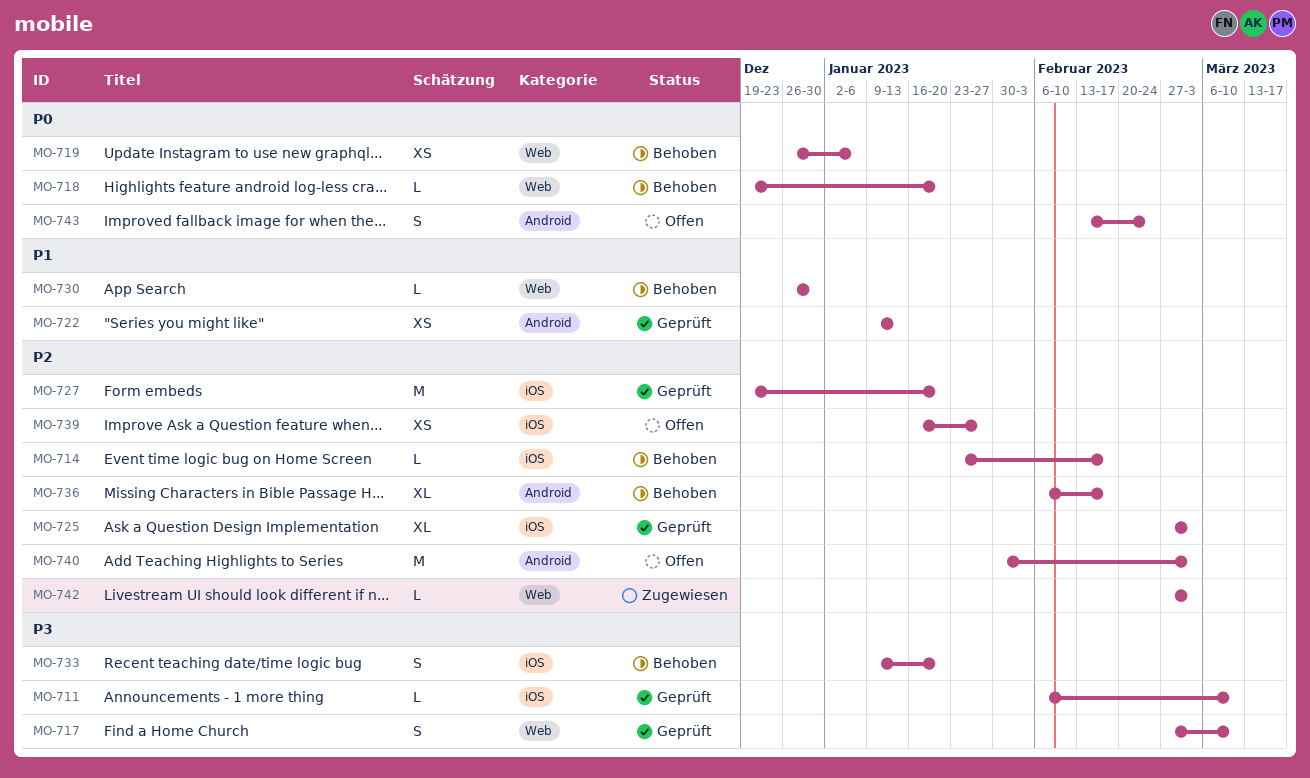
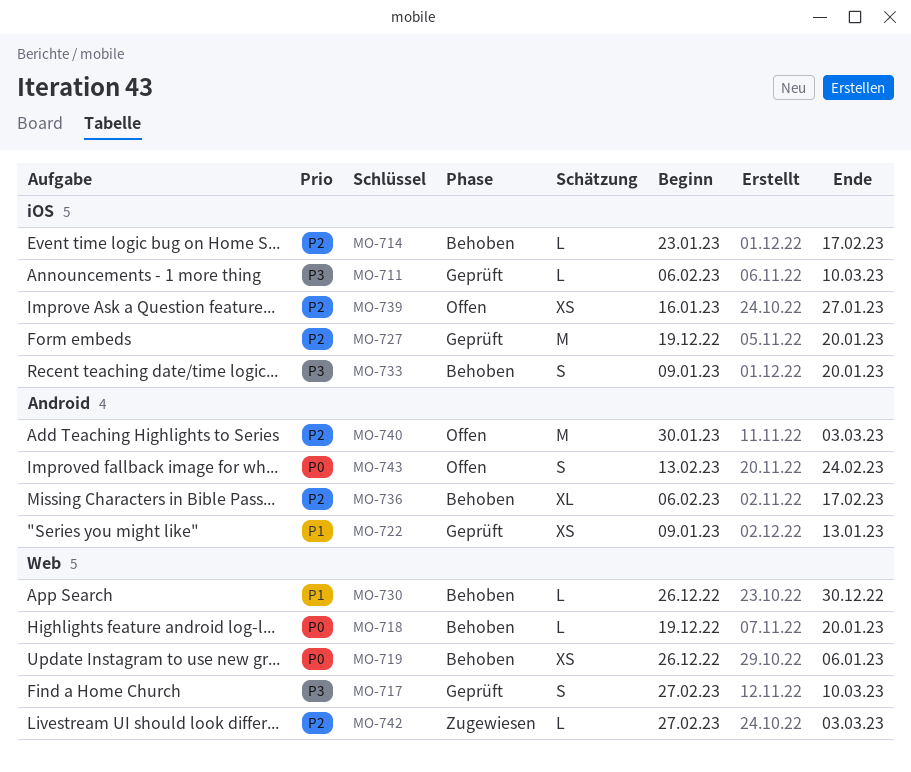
MO-725: present -> none

